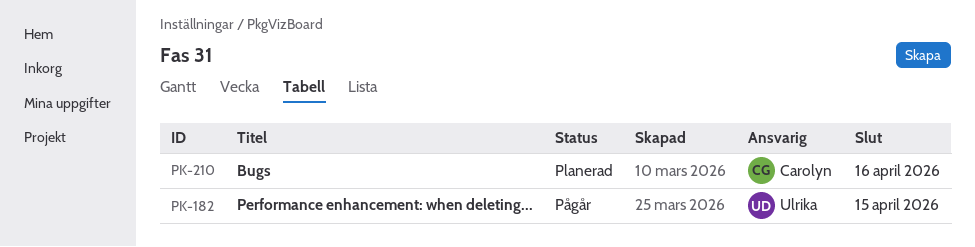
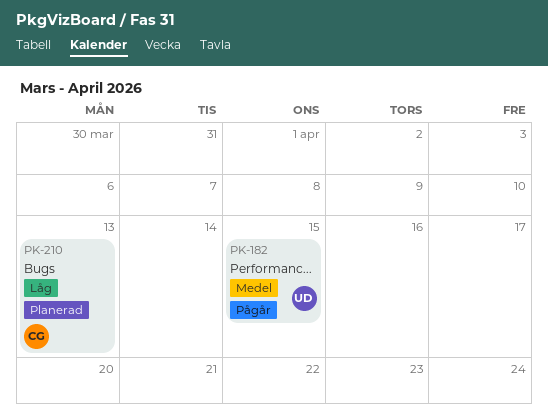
PK-210, due: Apr 16 -> Apr 13

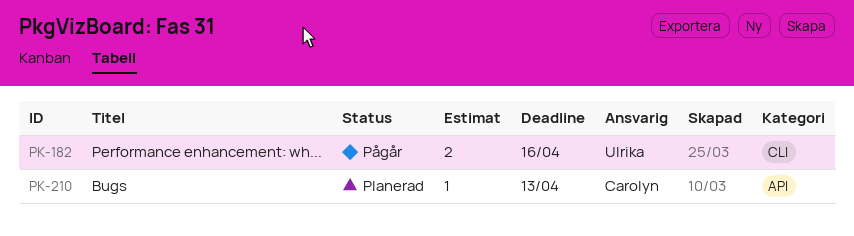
PK-182, due: Apr 15 -> Apr 16

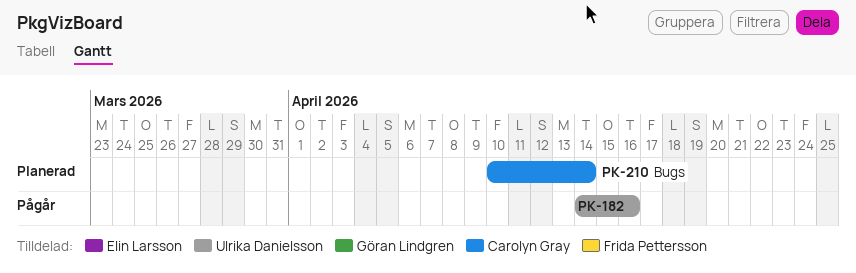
PK-210, due: Apr 13 -> Apr 14

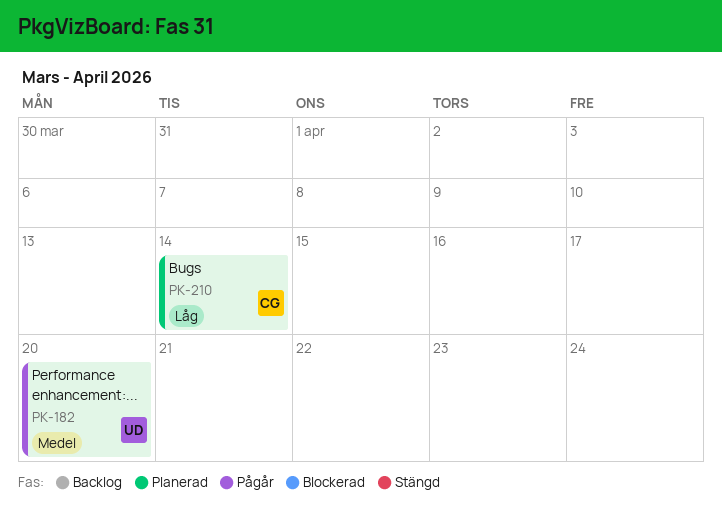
PK-182, due: Apr 16 -> Apr 20

